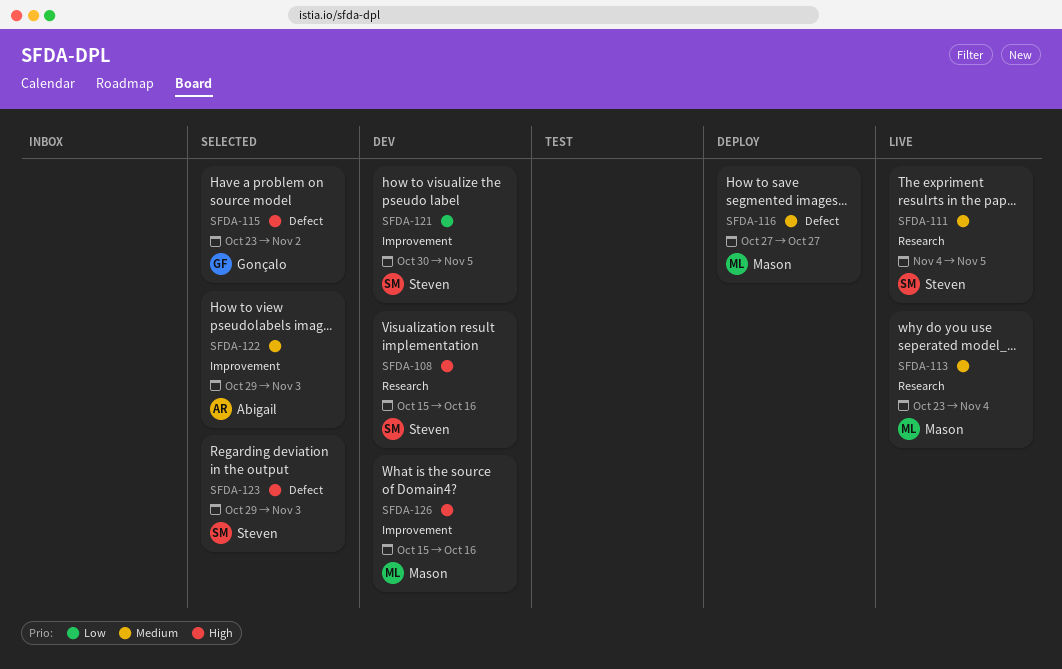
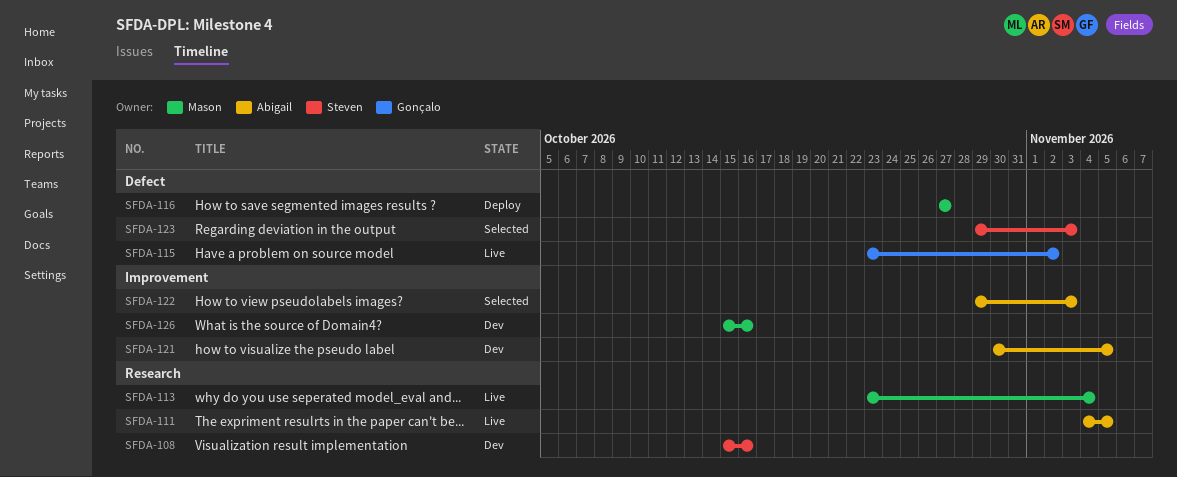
SFDA-111, owner: Steven -> Abigail
SFDA-115, status: Selected -> Live
SFDA-121, owner: Steven -> Abigail

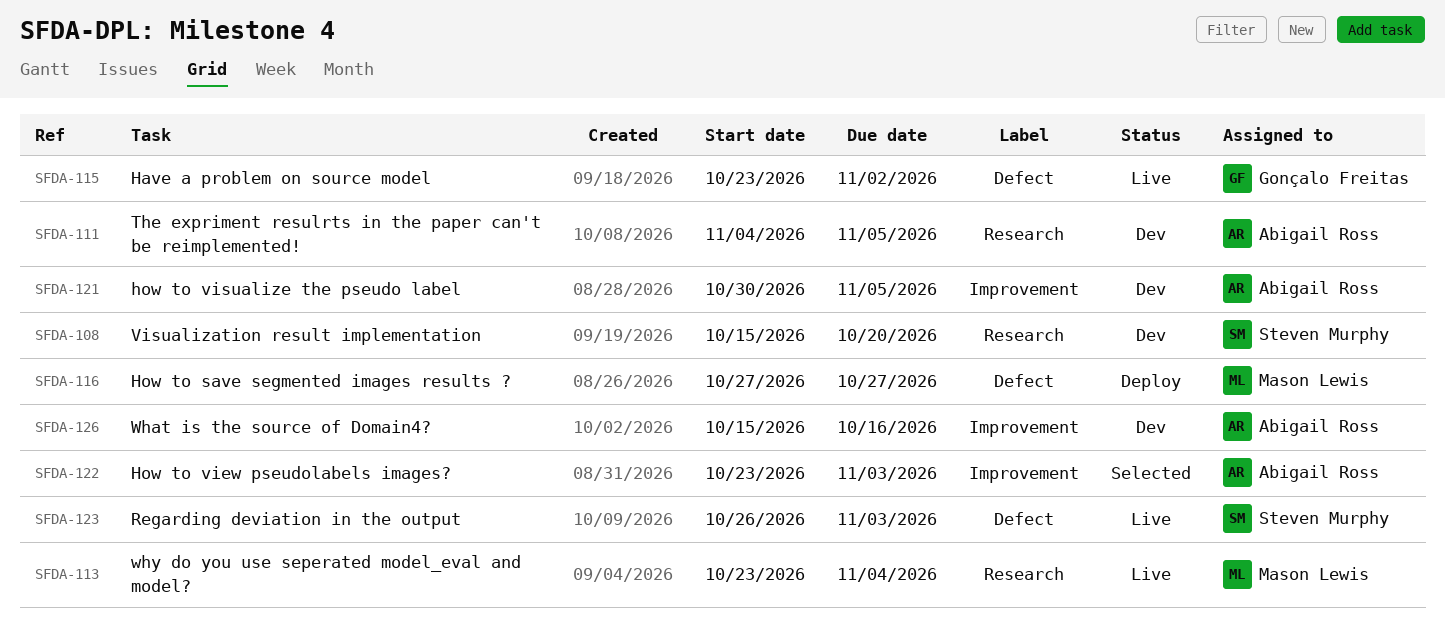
SFDA-108, due: Oct 16 -> Oct 20
SFDA-111, status: Live -> Dev
SFDA-122, start: Oct 29 -> Oct 23
SFDA-123, status: Selected -> Live
SFDA-123, start: Oct 29 -> Oct 26
SFDA-126, owner: Mason Lewis -> Abigail Ross

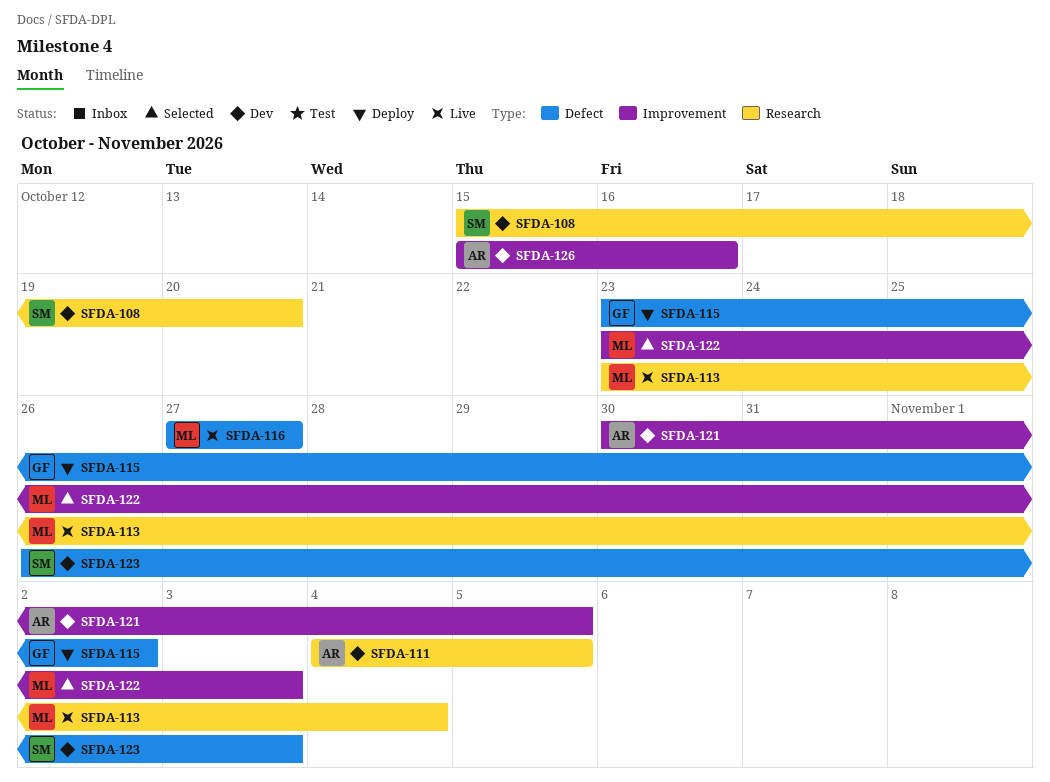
SFDA-115, status: Live -> Deploy
SFDA-116, status: Deploy -> Live
SFDA-122, owner: Abigail Ross -> Mason Lewis
SFDA-123, status: Live -> Dev

